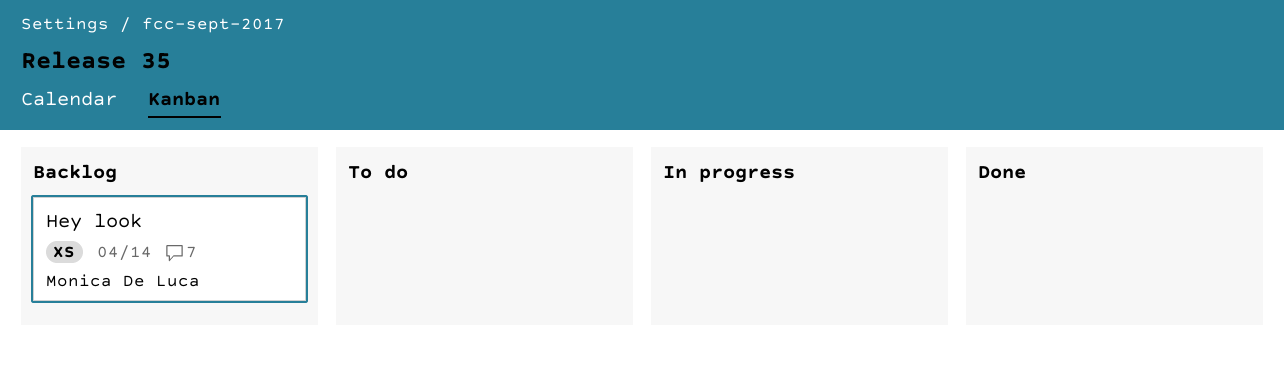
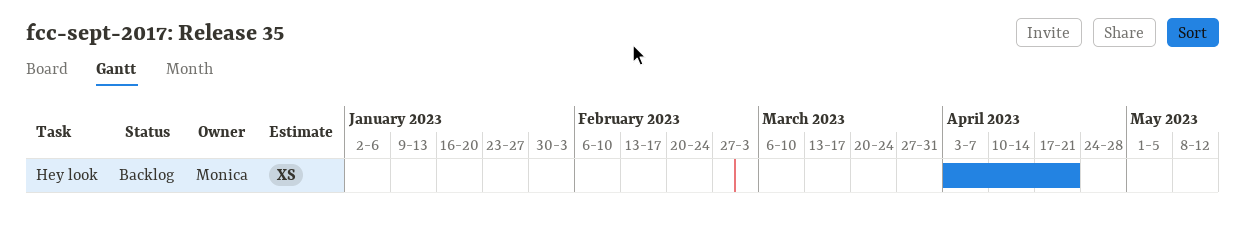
Hey look, due: Apr 14 -> Apr 21

